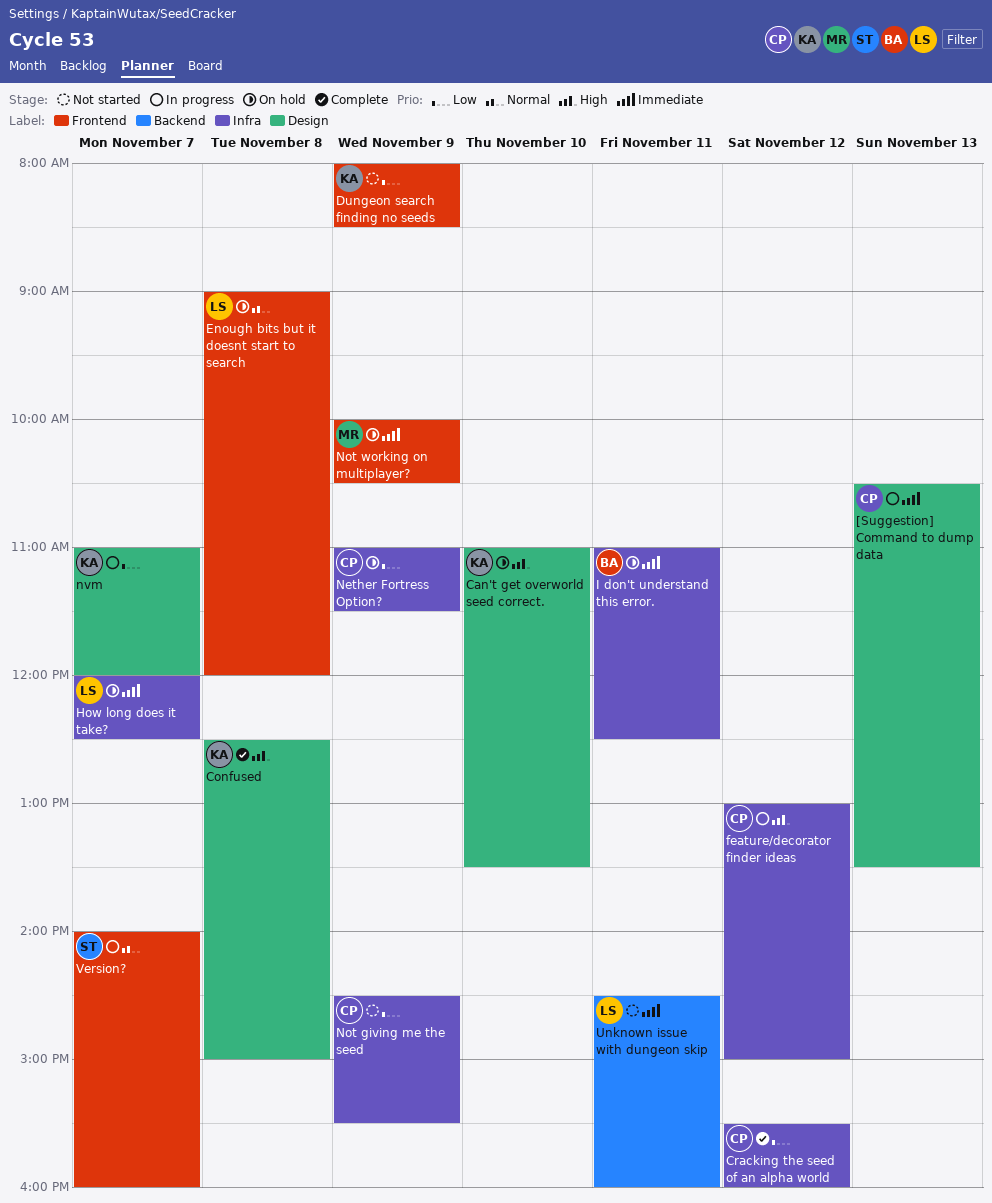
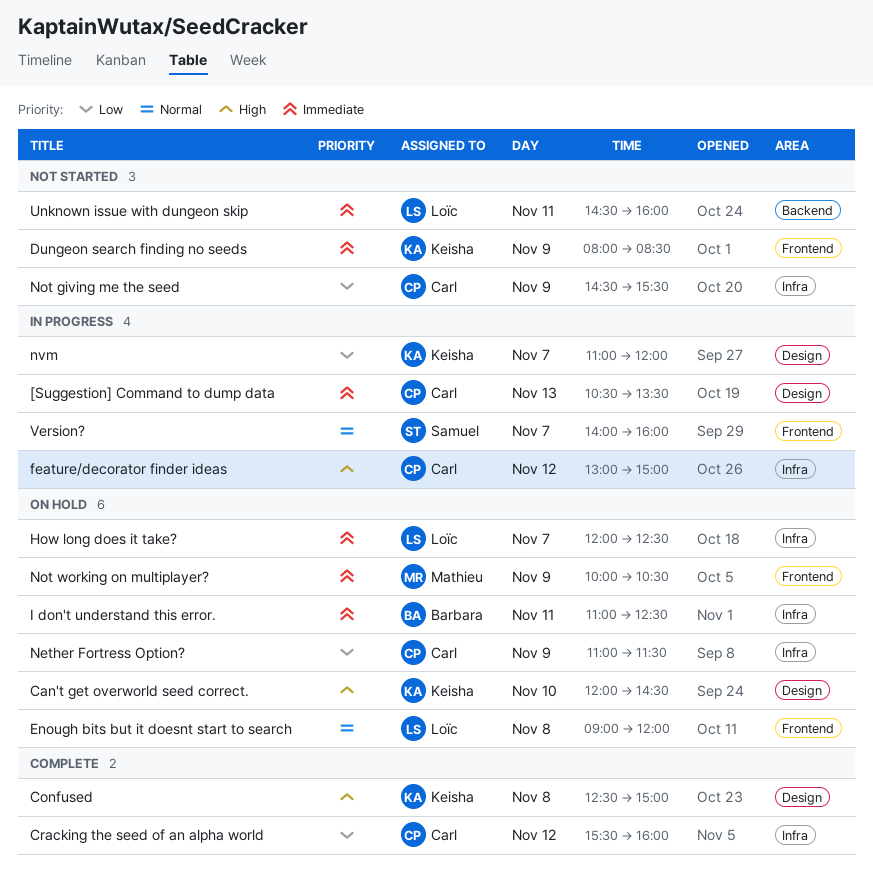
Can't get overworld seed correct., begins: 11:00 -> 12:00
Can't get overworld seed correct., ends: 13:30 -> 14:30
Dungeon search finding no seeds, priority: Low -> Immediate

